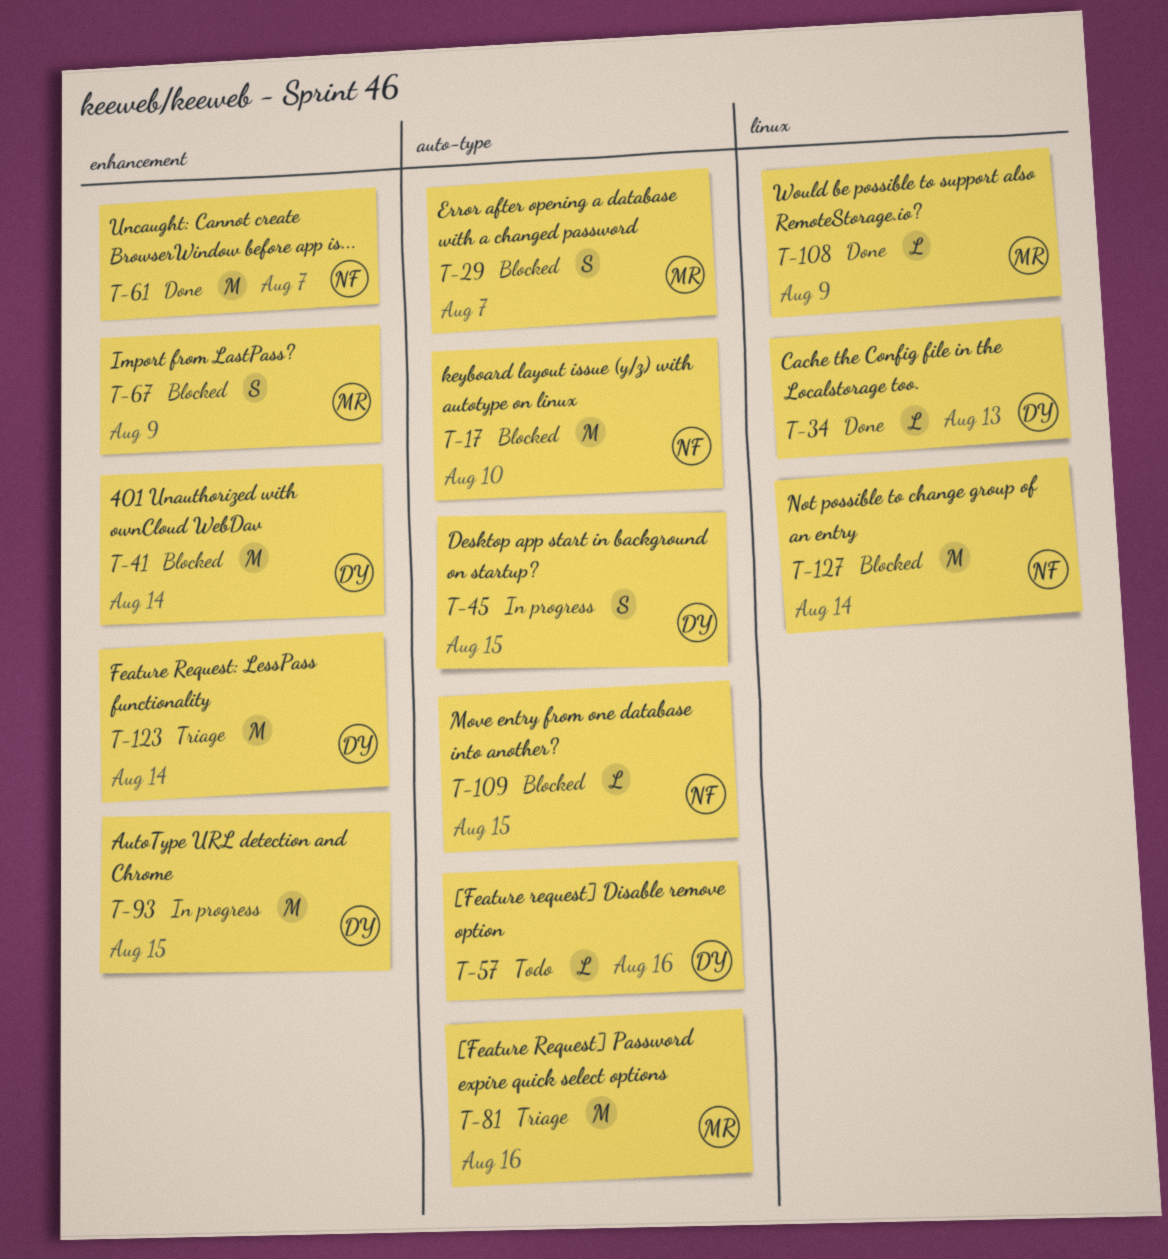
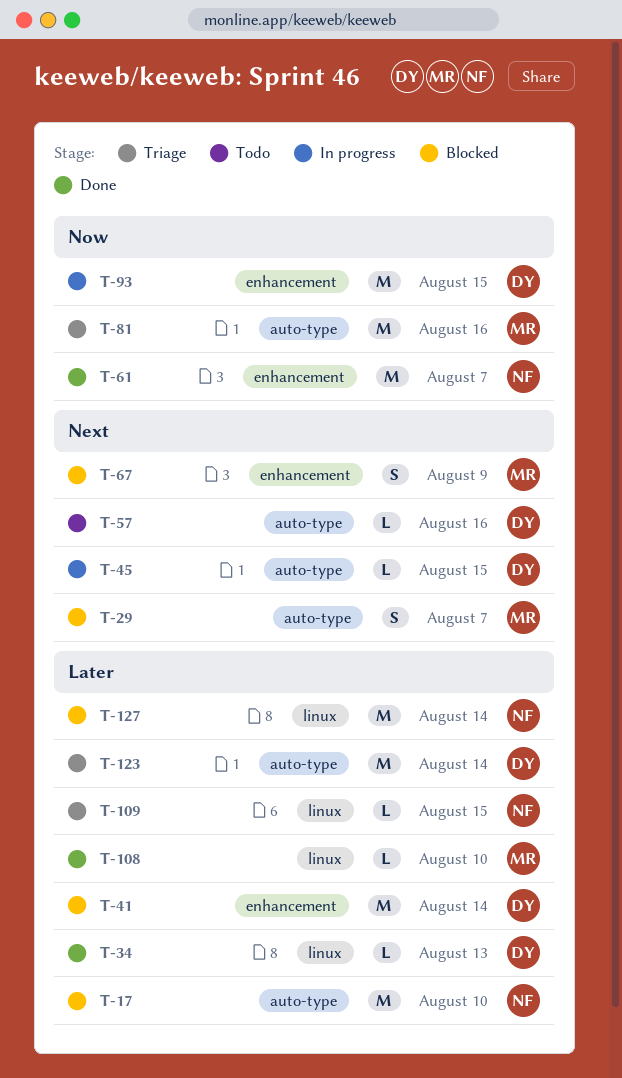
T-45, estimate: S -> L
T-108, due: Aug 9 -> Aug 10
T-109, status: Blocked -> Triage
T-109, label: auto-type -> linux
T-123, label: enhancement -> auto-type

